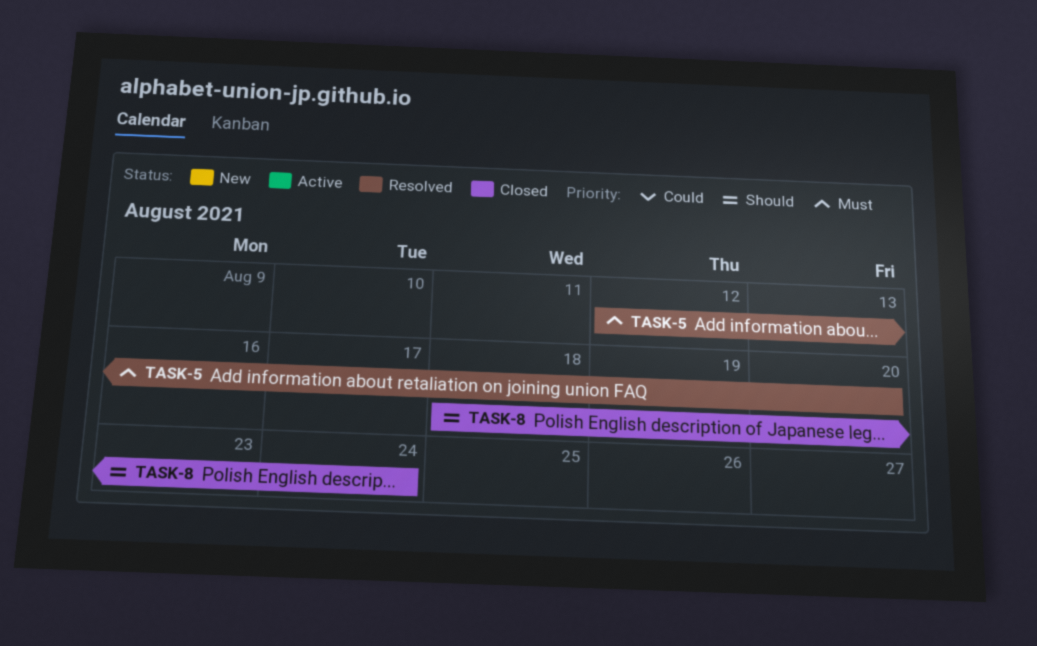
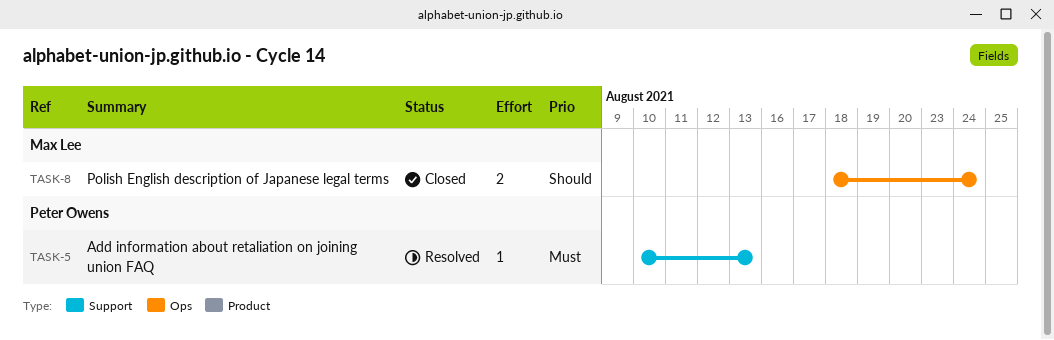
TASK-5, start: Aug 12 -> Aug 10
TASK-5, due: Aug 20 -> Aug 13

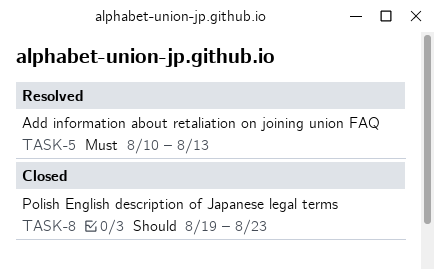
TASK-8, start: Aug 18 -> Aug 19
TASK-8, due: Aug 24 -> Aug 23

